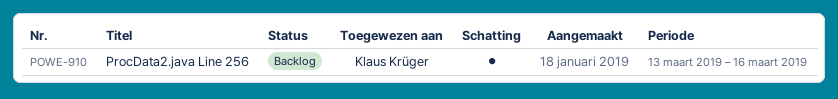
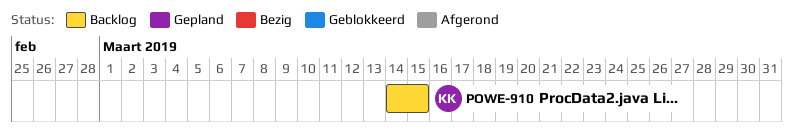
POWE-910, start: Mar 13 -> Mar 14
POWE-910, due: Mar 16 -> Mar 15

